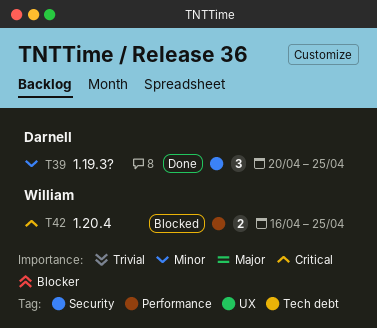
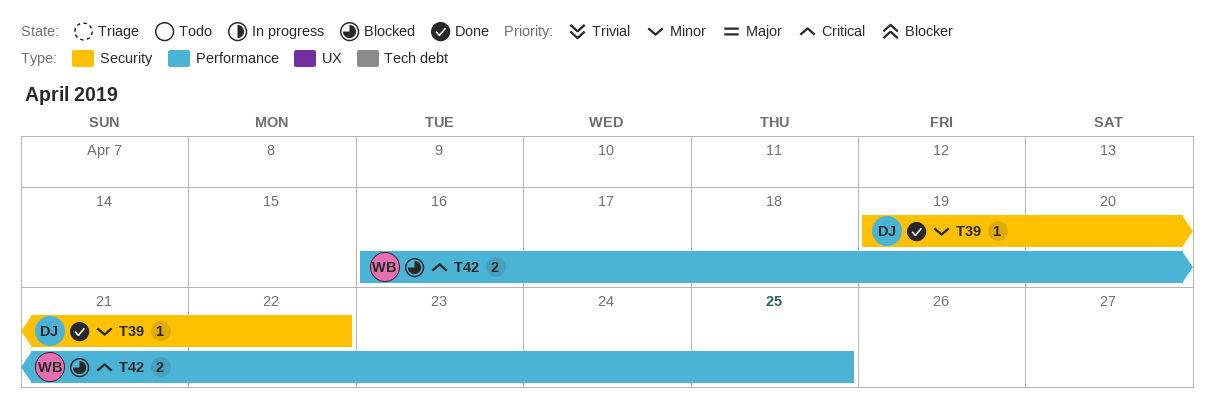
T39, estimate: 3 -> 1
T39, start: Apr 20 -> Apr 19
T39, due: Apr 25 -> Apr 22

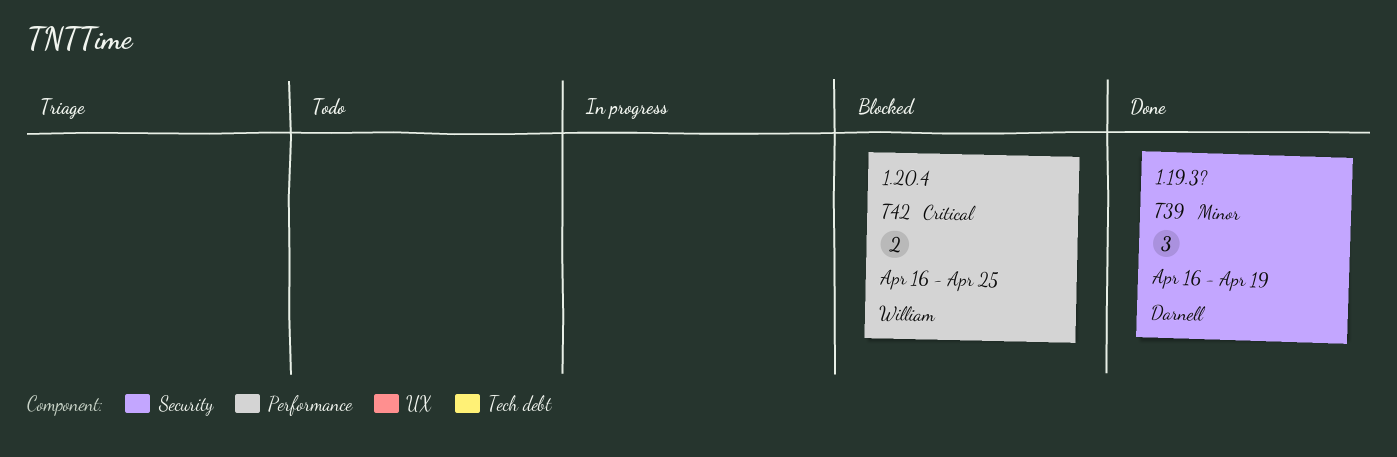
T39, estimate: 1 -> 3
T39, start: Apr 19 -> Apr 16
T39, due: Apr 22 -> Apr 19

